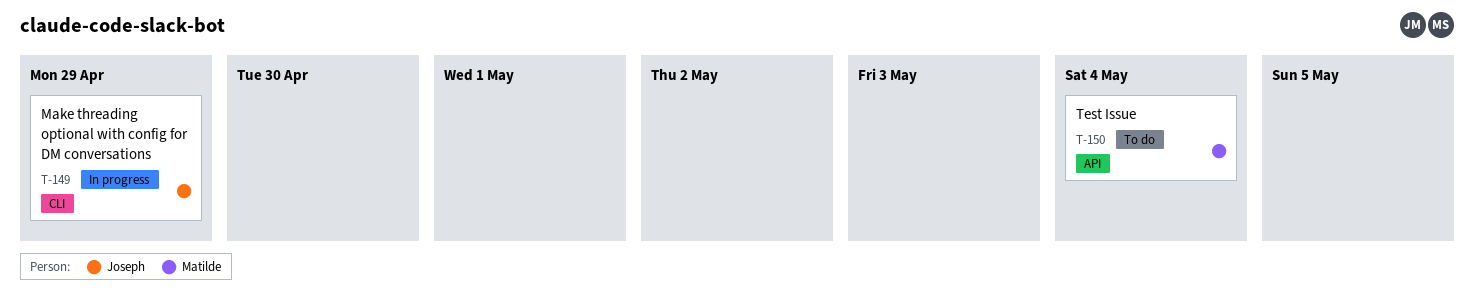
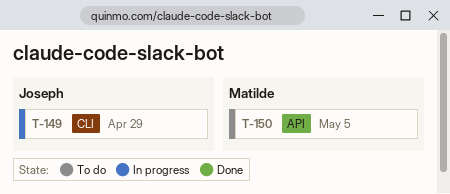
T-150, due: May 4 -> May 5

